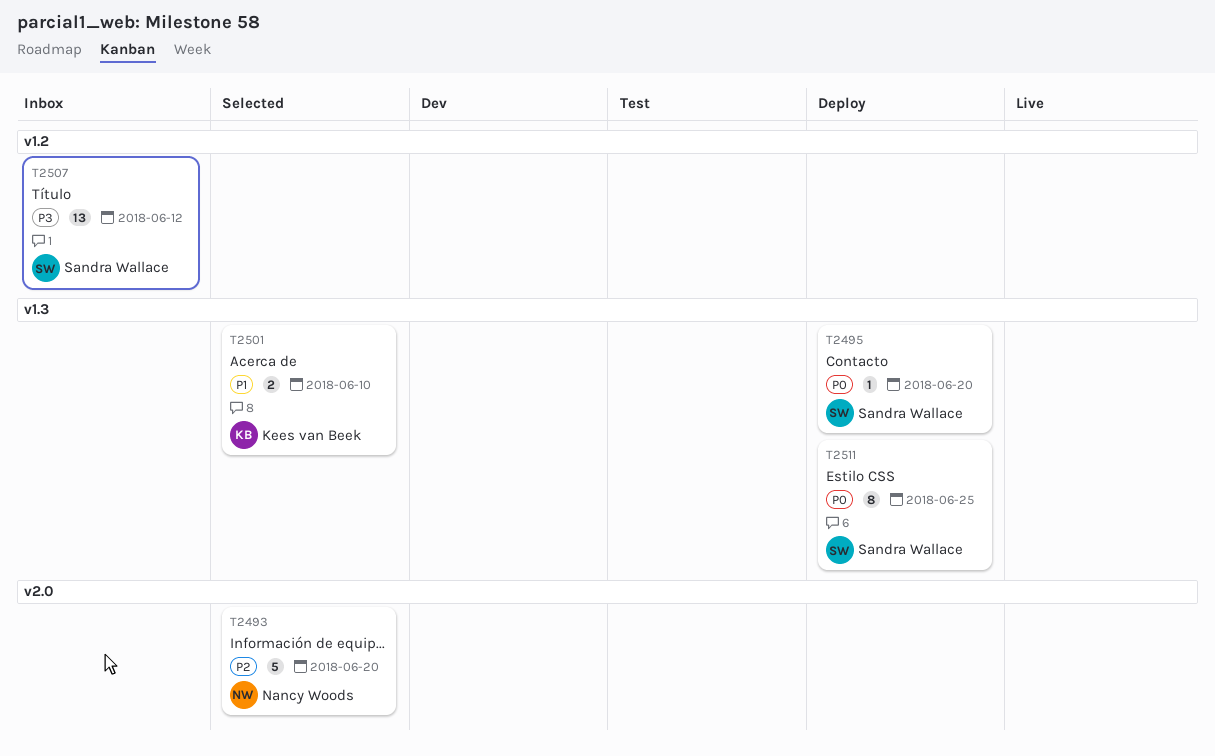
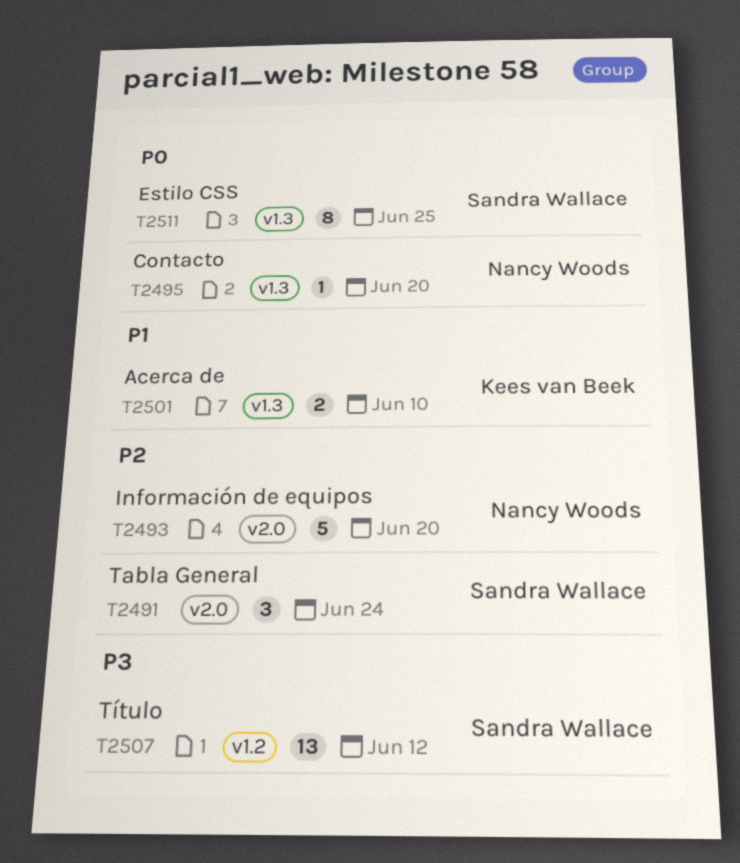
T2491: none -> present
T2495, owner: Sandra Wallace -> Nancy Woods

